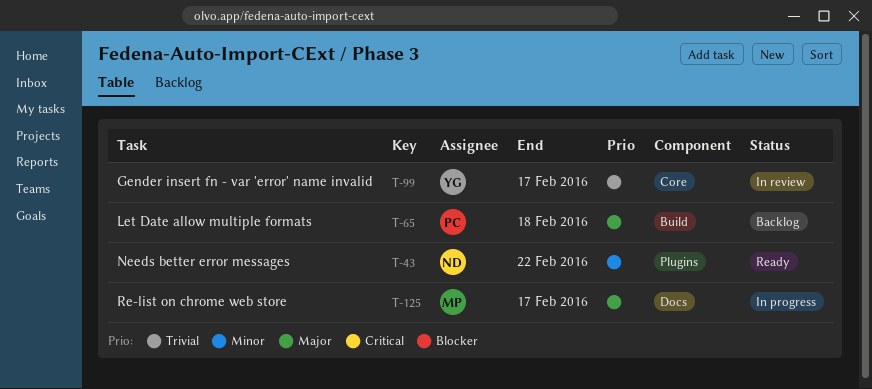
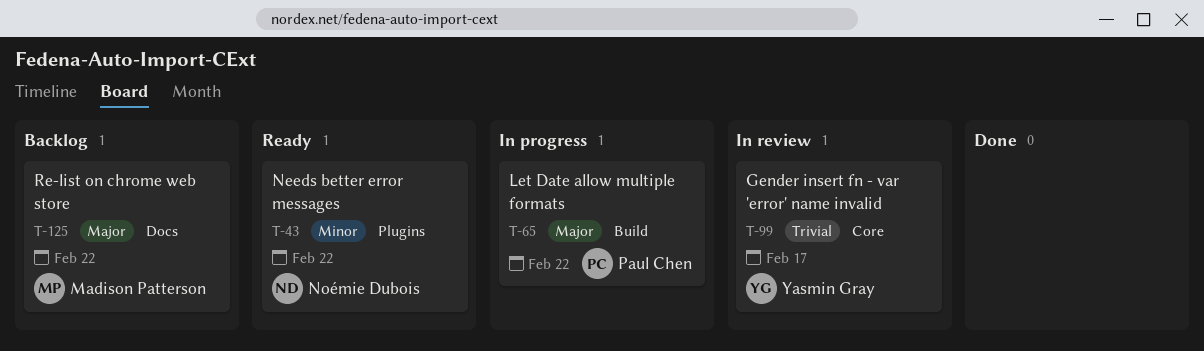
T-65, status: Backlog -> In progress
T-65, due: Feb 18 -> Feb 22
T-125, status: In progress -> Backlog
T-125, due: Feb 17 -> Feb 22

